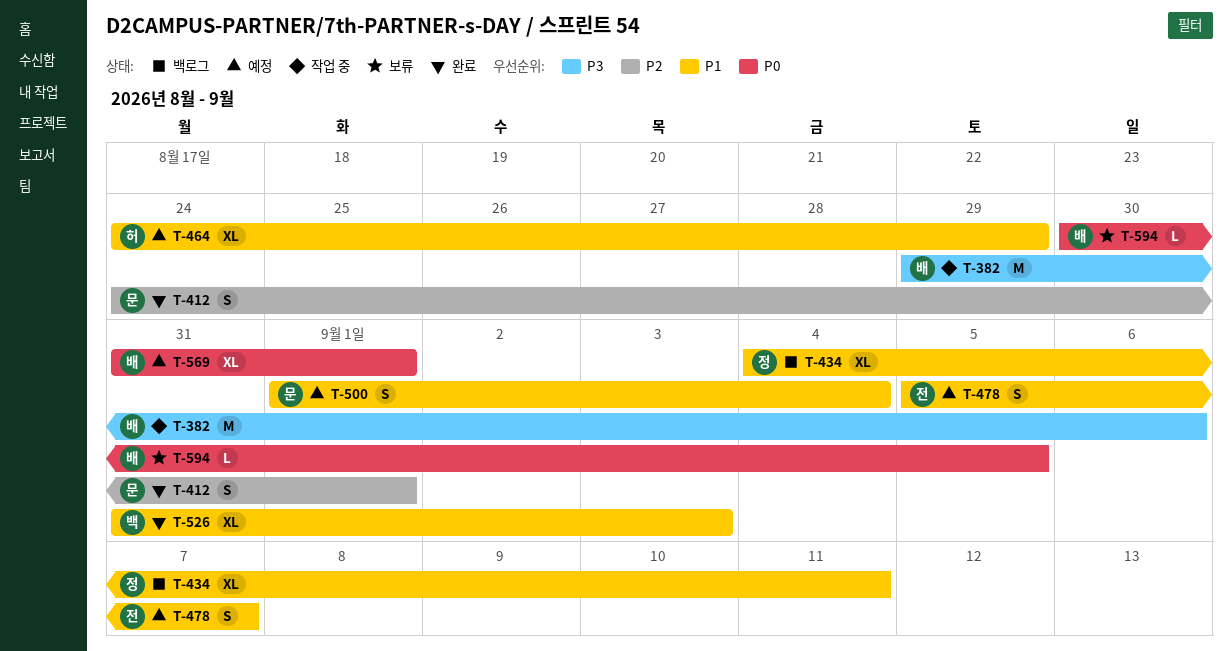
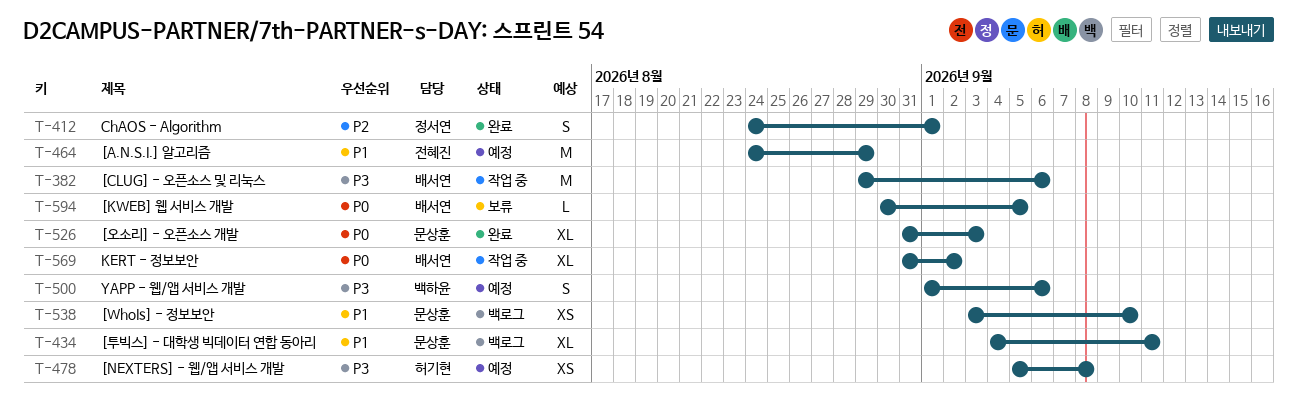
T-412, owner: 문상훈 -> 정서연
T-434, owner: 정서연 -> 문상훈
T-464, owner: 허기현 -> 전혜진
T-464, estimate: XL -> M
T-478, owner: 전혜진 -> 허기현
T-478, priority: P1 -> P3
T-478, estimate: S -> XS
T-478, due: Sep 7 -> Sep 8
T-500, owner: 문상훈 -> 백하윤
T-500, priority: P1 -> P3
T-500, due: Sep 4 -> Sep 6
T-526, owner: 백하윤 -> 문상훈
T-526, priority: P1 -> P0
T-538: none -> present
T-569, status: 예정 -> 작업 중
T-569, due: Sep 1 -> Sep 2

